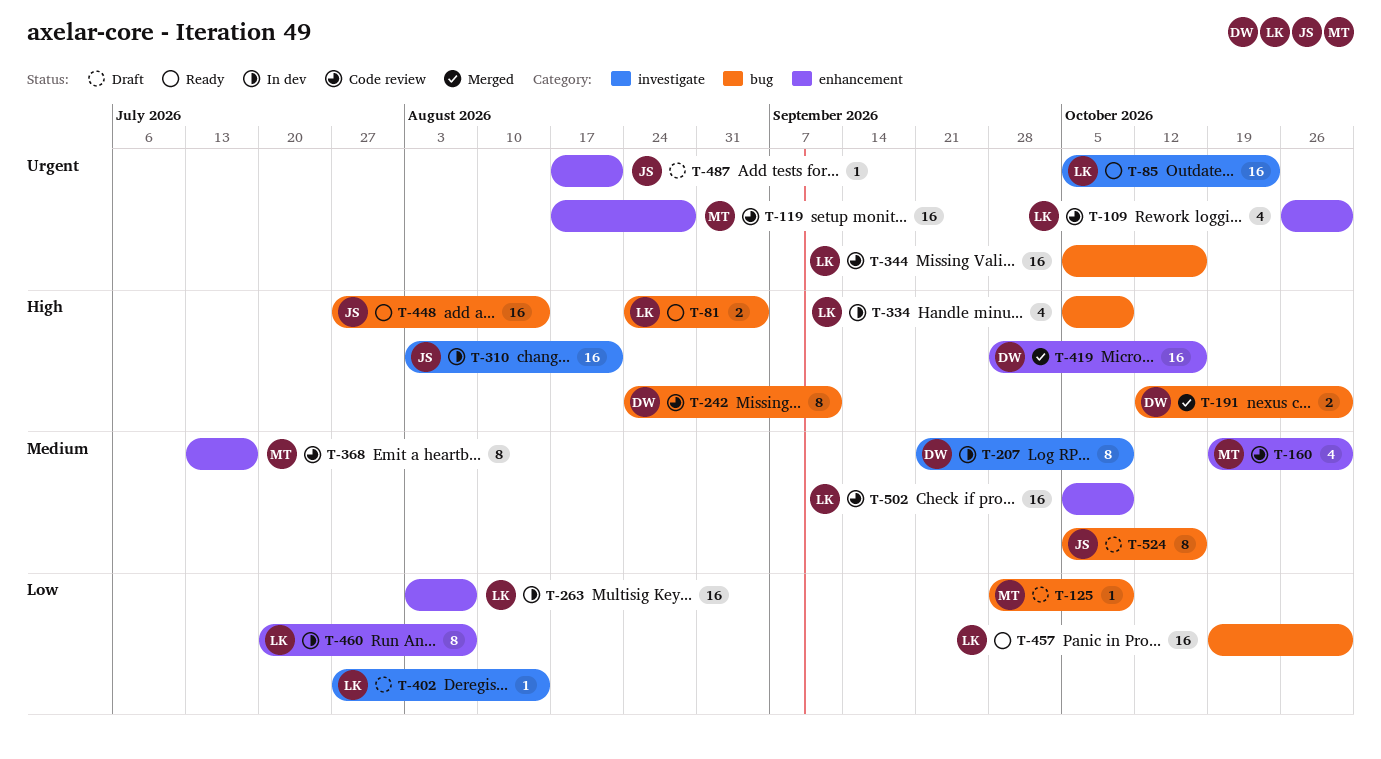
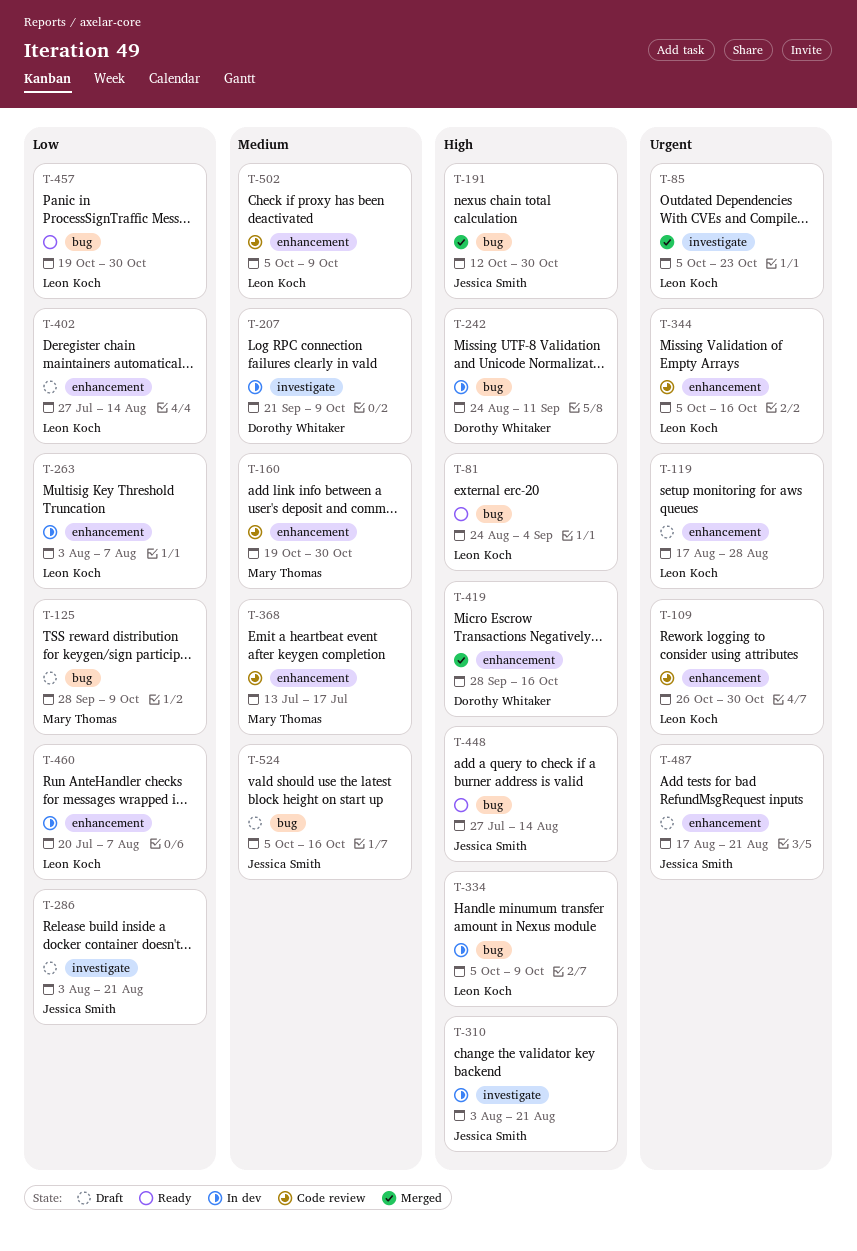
T-85, status: Ready -> Merged
T-119, status: Code review -> Draft
T-119, owner: Mary Thomas -> Leon Koch
T-191, owner: Dorothy Whitaker -> Jessica Smith
T-242, status: Code review -> In dev
T-286: none -> present
T-344, label: bug -> enhancement
T-402, label: investigate -> enhancement

